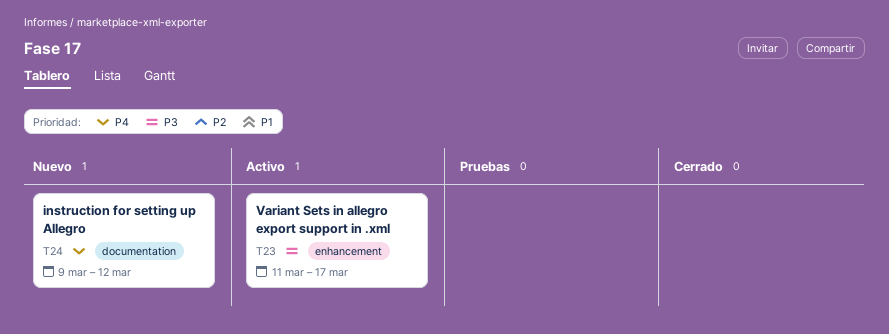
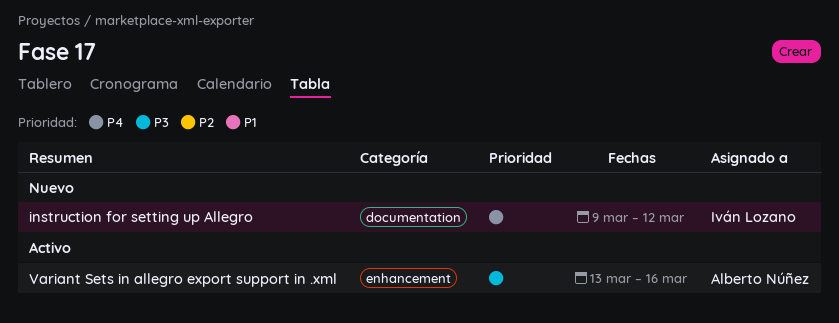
Variant Sets in allegro export support in .xml, start: Mar 11 -> Mar 13
Variant Sets in allegro export support in .xml, due: Mar 17 -> Mar 16

